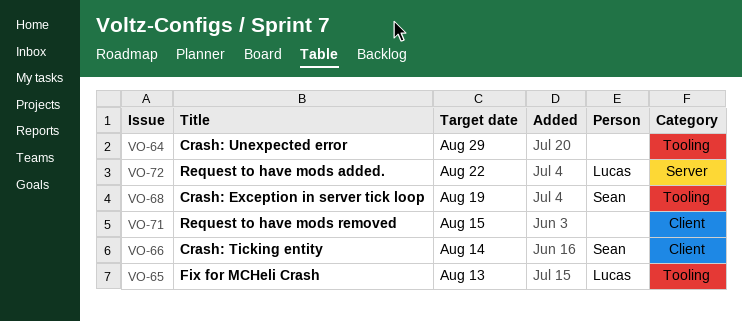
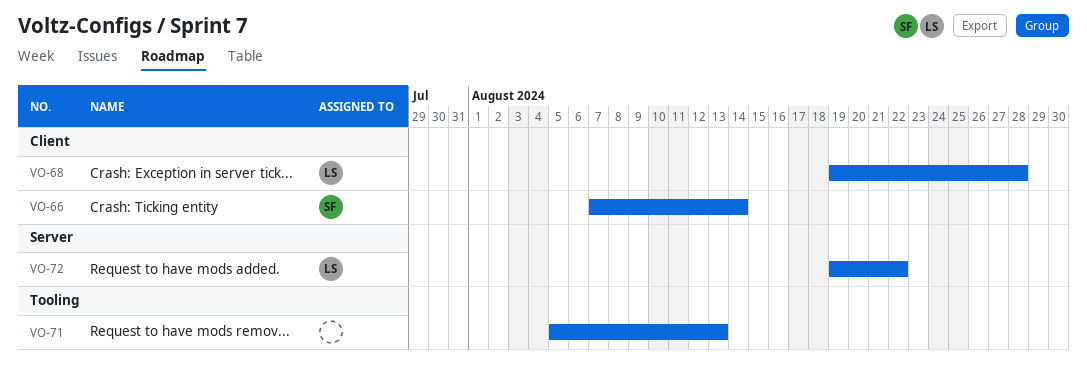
VO-64: present -> none
VO-65: present -> none
VO-68, owner: Sean -> Lucas
VO-68, label: Tooling -> Client
VO-68, due: Aug 19 -> Aug 28
VO-71, label: Client -> Tooling
VO-71, due: Aug 15 -> Aug 13

